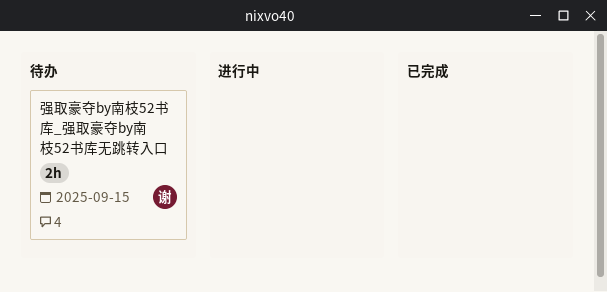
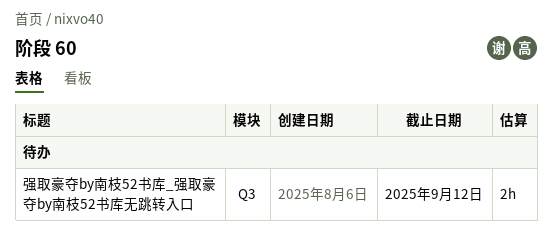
强取豪夺by南枝52书库_强取豪夺by南枝52书库无跳转入口, due: Sep 15 -> Sep 12

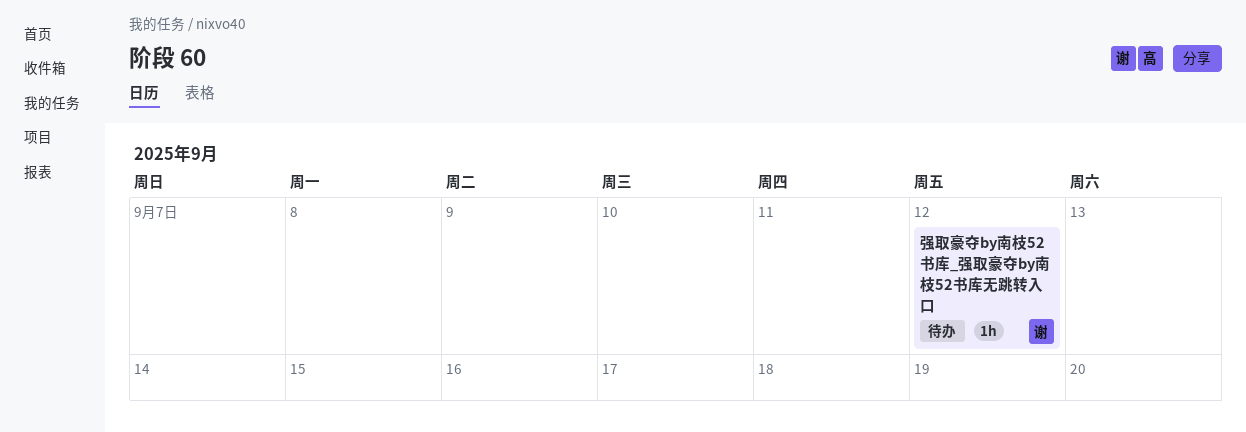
强取豪夺by南枝52书库_强取豪夺by南枝52书库无跳转入口, estimate: 2h -> 1h

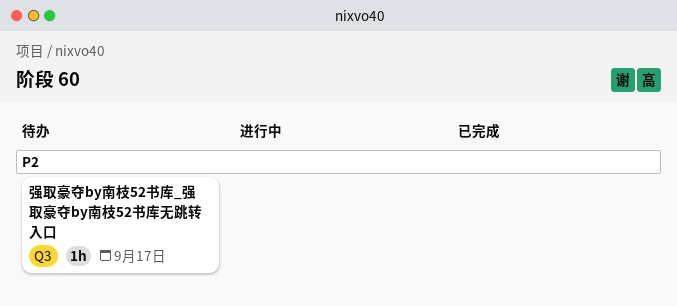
强取豪夺by南枝52书库_强取豪夺by南枝52书库无跳转入口, due: Sep 12 -> Sep 17

